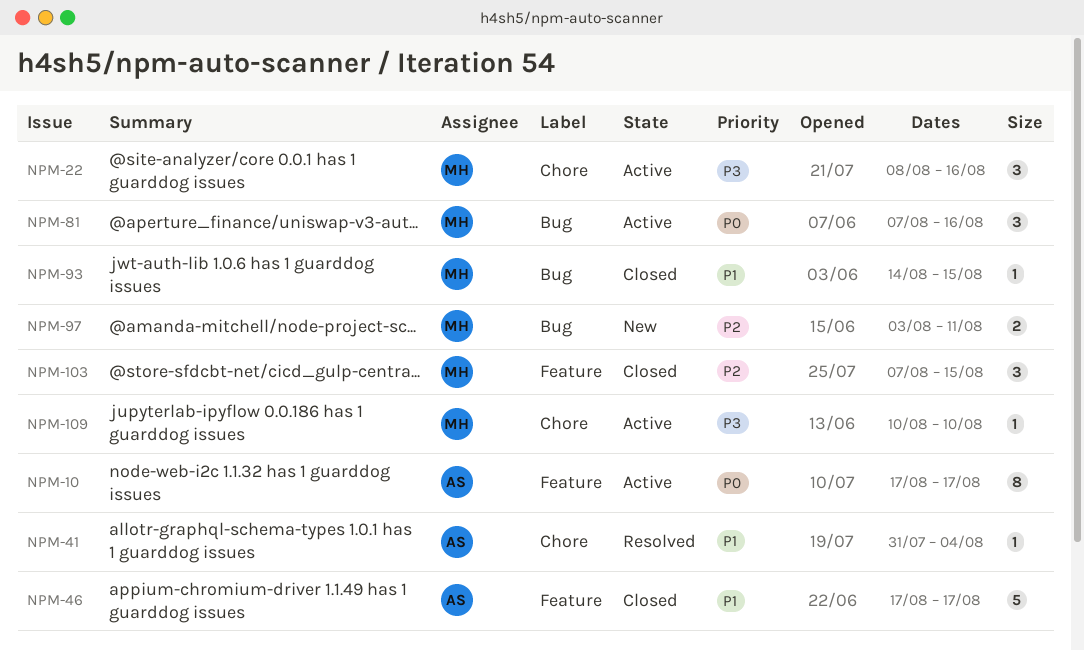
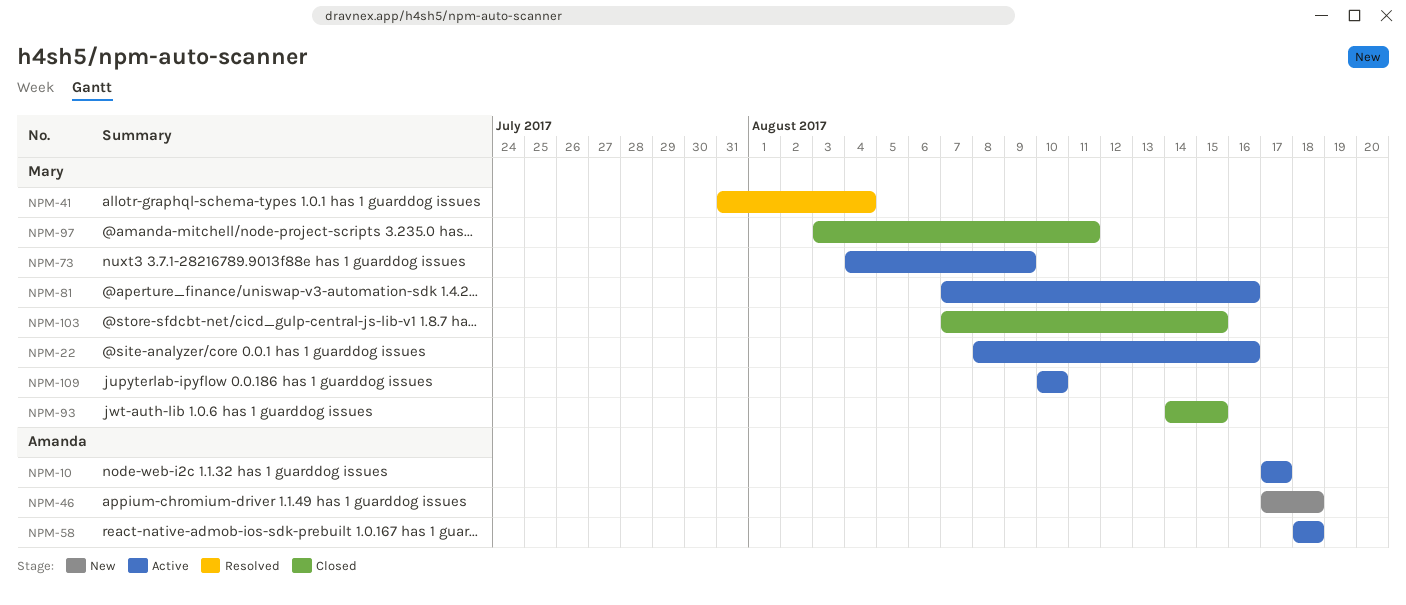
NPM-41, owner: Amanda -> Mary
NPM-46, status: Closed -> New
NPM-46, due: Aug 17 -> Aug 18
NPM-58: none -> present
NPM-73: none -> present
NPM-97, status: New -> Closed

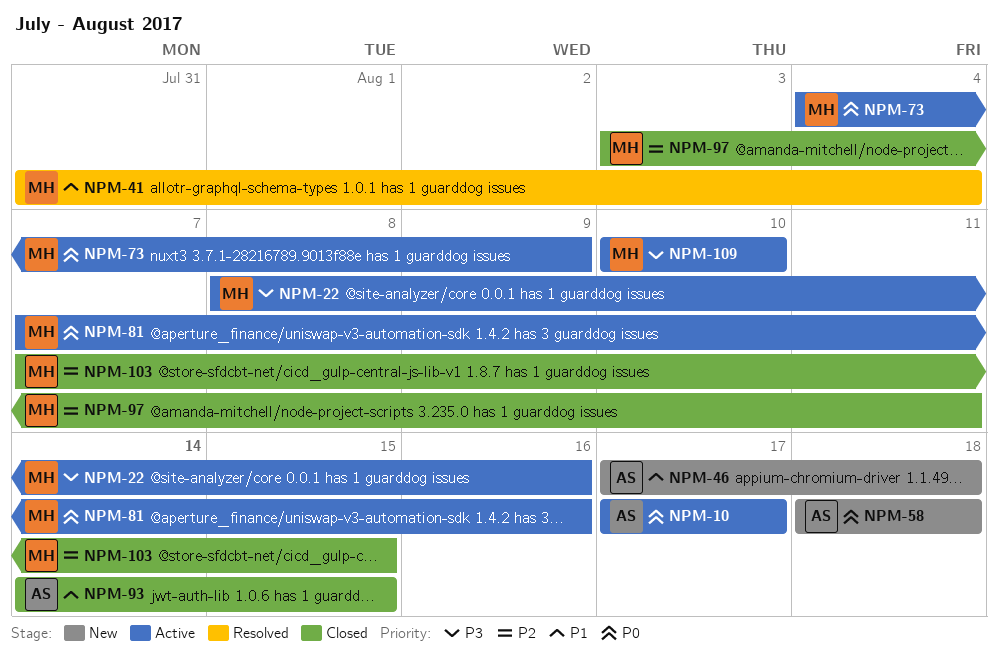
NPM-58, status: Active -> New
NPM-93, owner: Mary -> Amanda

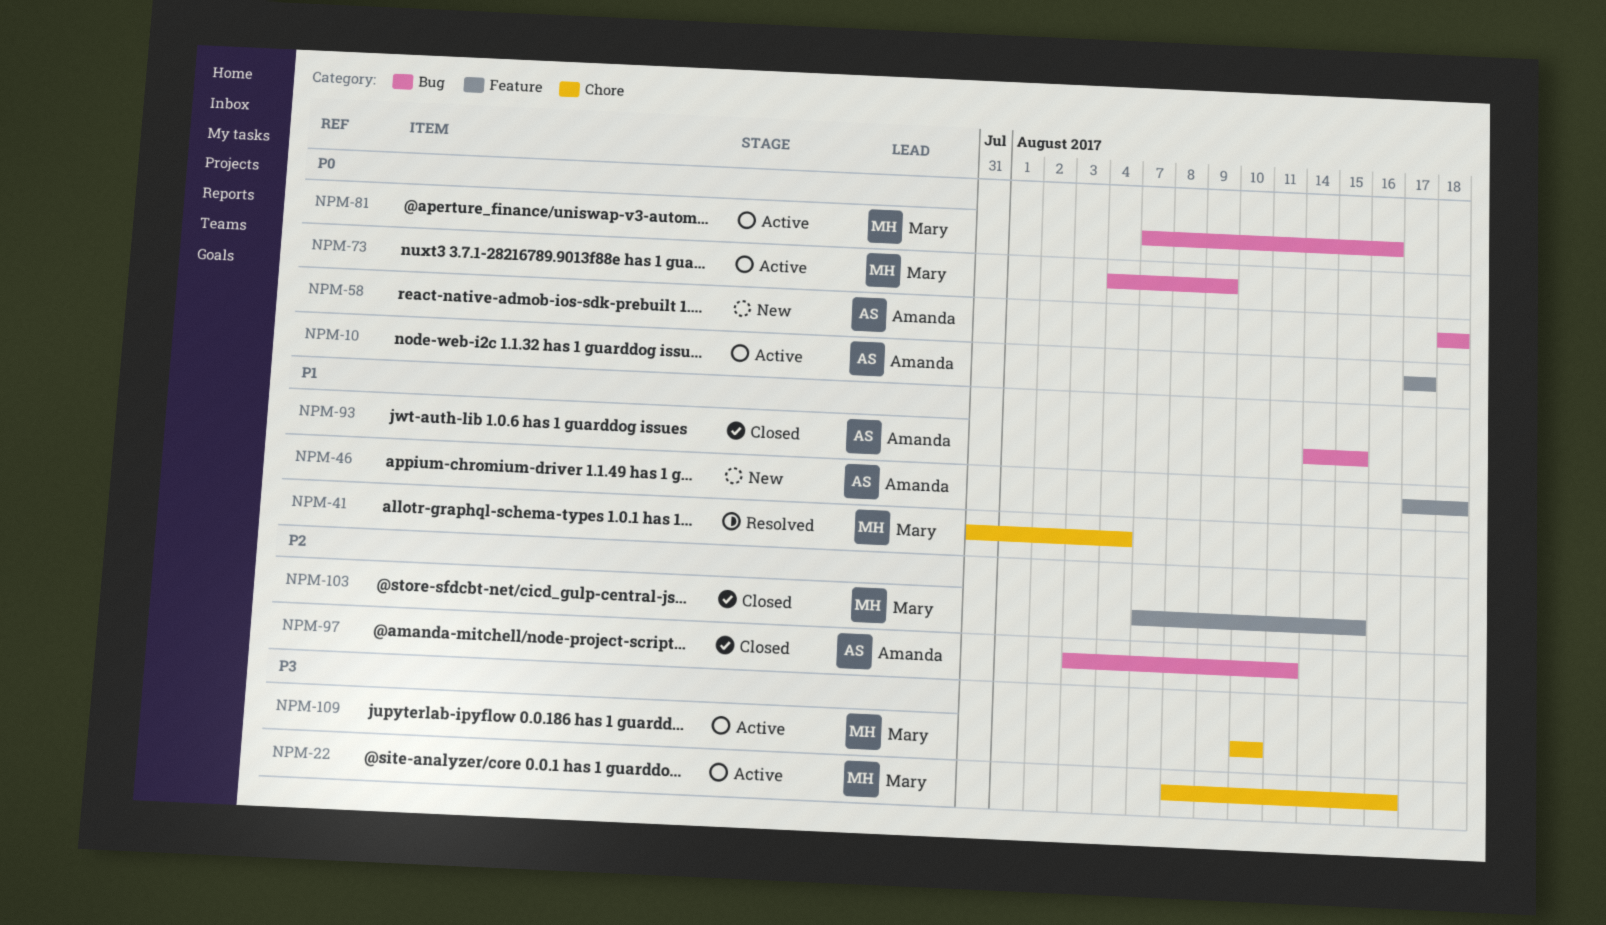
NPM-97, owner: Mary -> Amanda

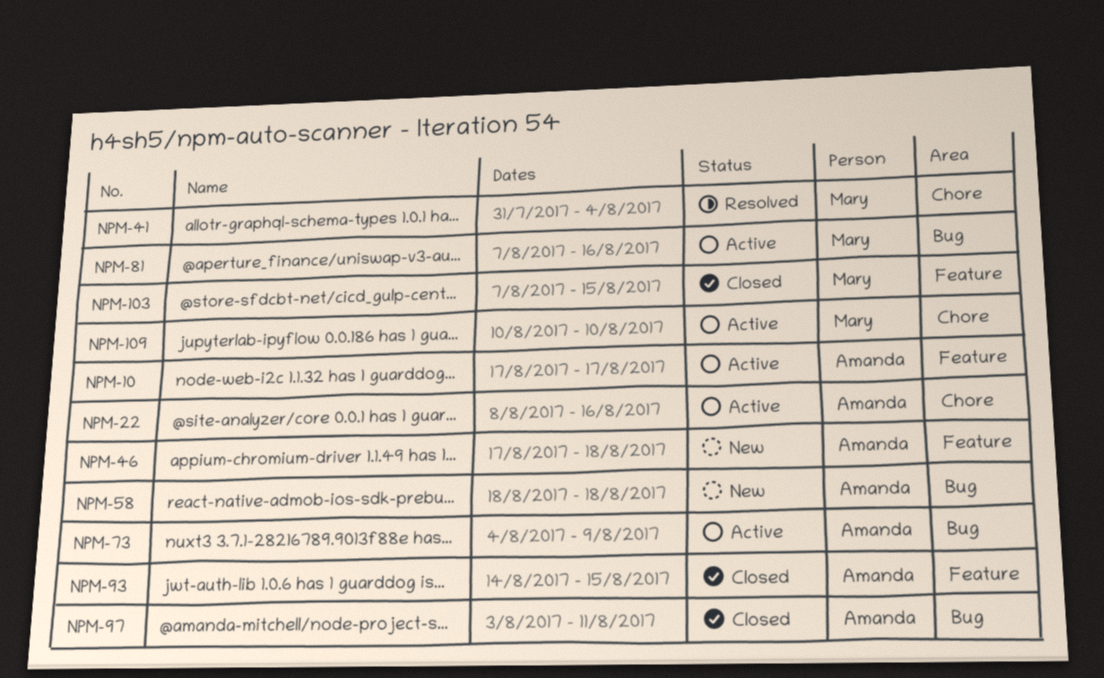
NPM-22, owner: Mary -> Amanda
NPM-73, owner: Mary -> Amanda
NPM-93, label: Bug -> Feature

